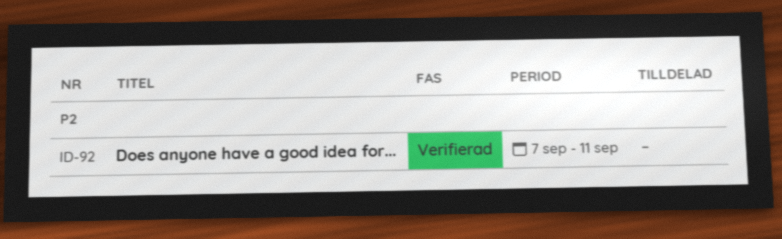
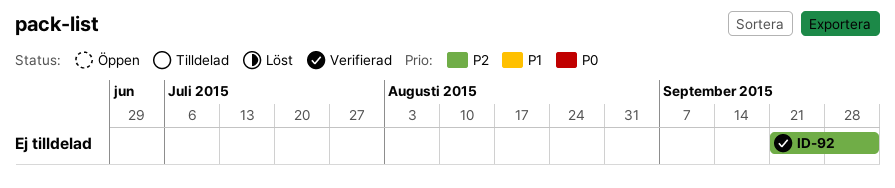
ID-92, start: Sep 7 -> Sep 21
ID-92, due: Sep 11 -> Oct 2

